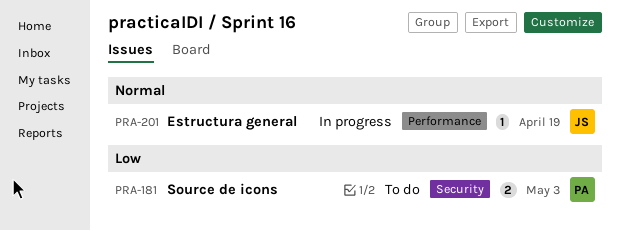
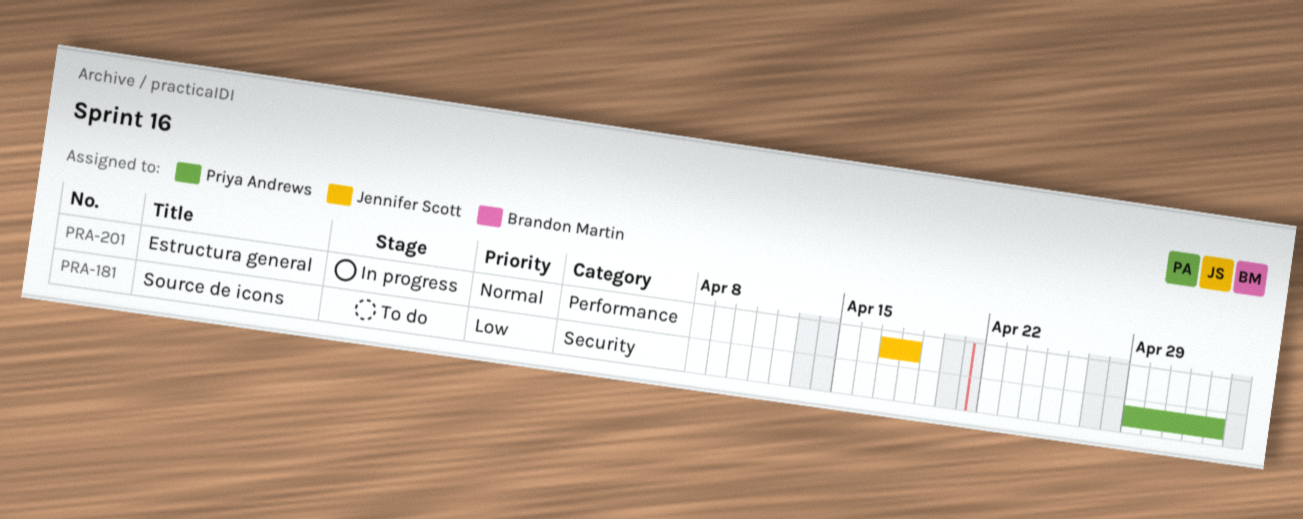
PRA-201, due: Apr 19 -> Apr 18

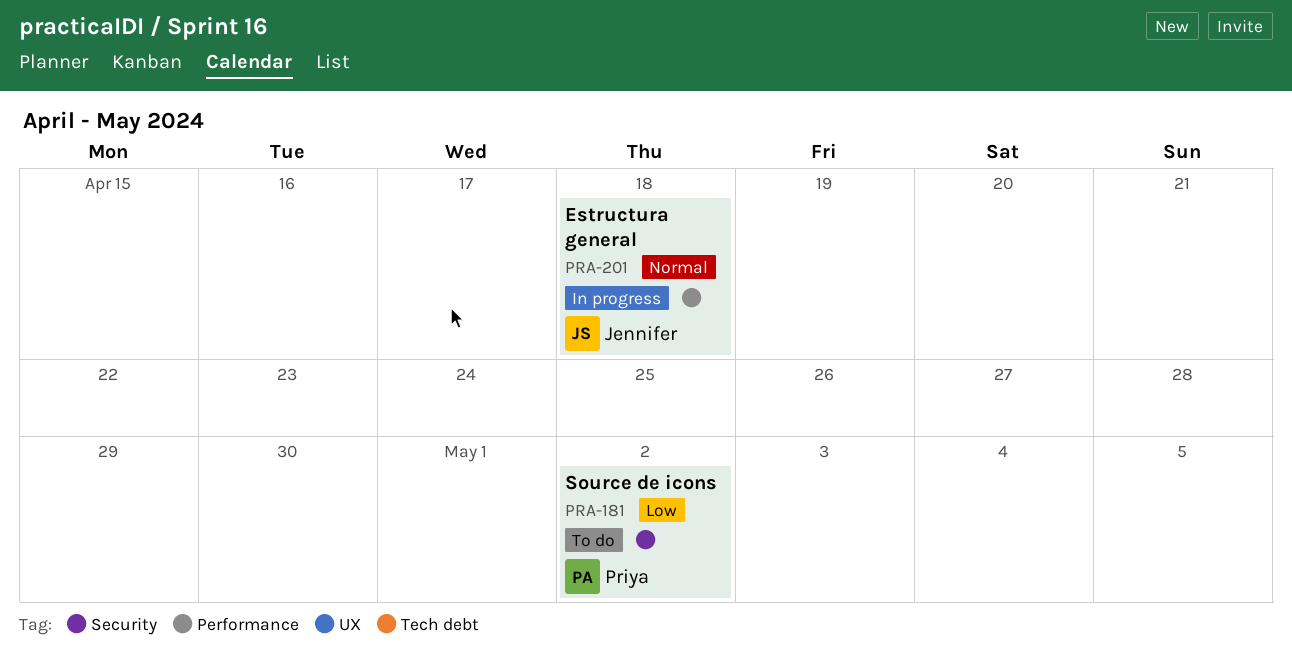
PRA-181, due: May 3 -> May 2

